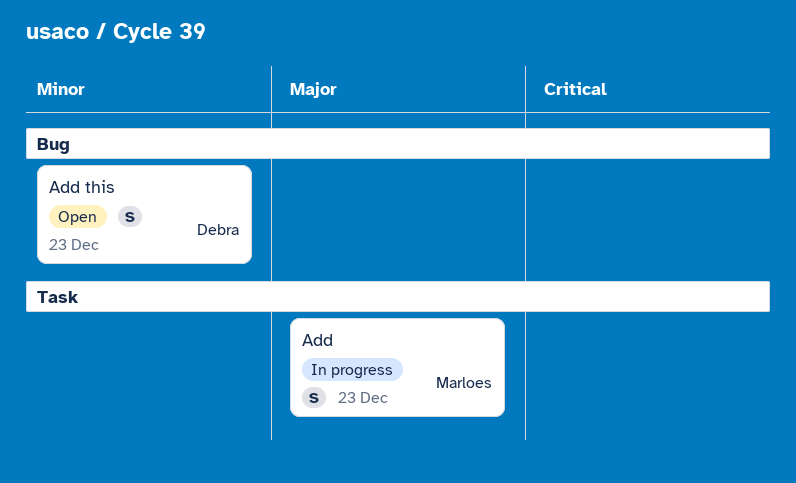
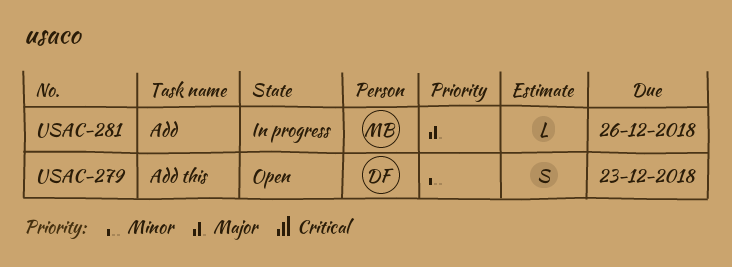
Add, estimate: S -> L
Add, due: Dec 23 -> Dec 26

